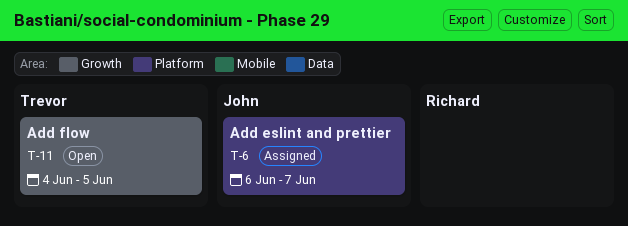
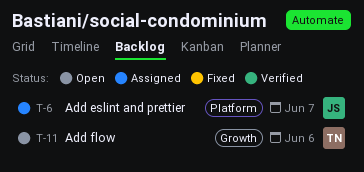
T-11, due: Jun 5 -> Jun 6

